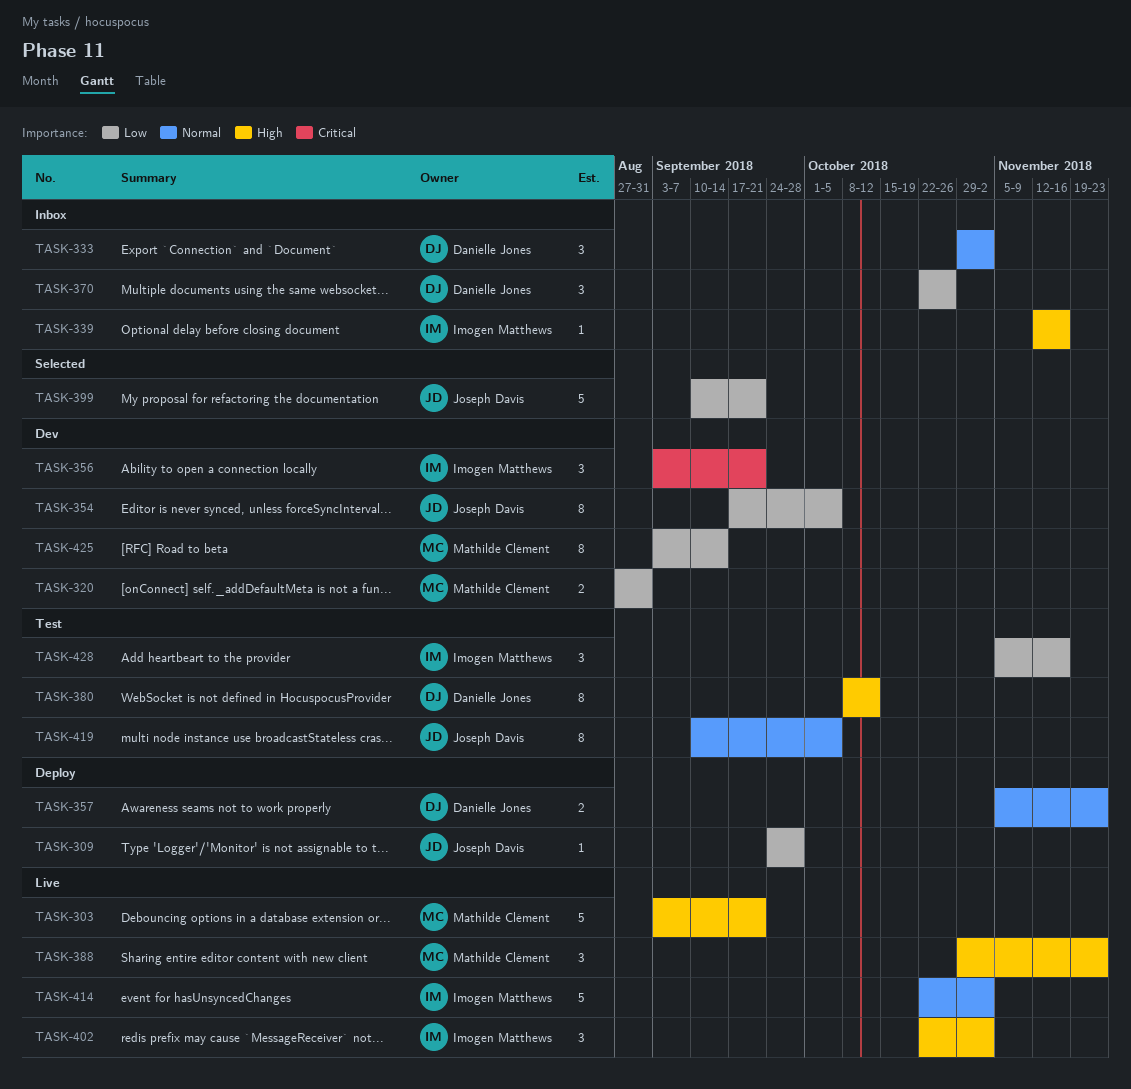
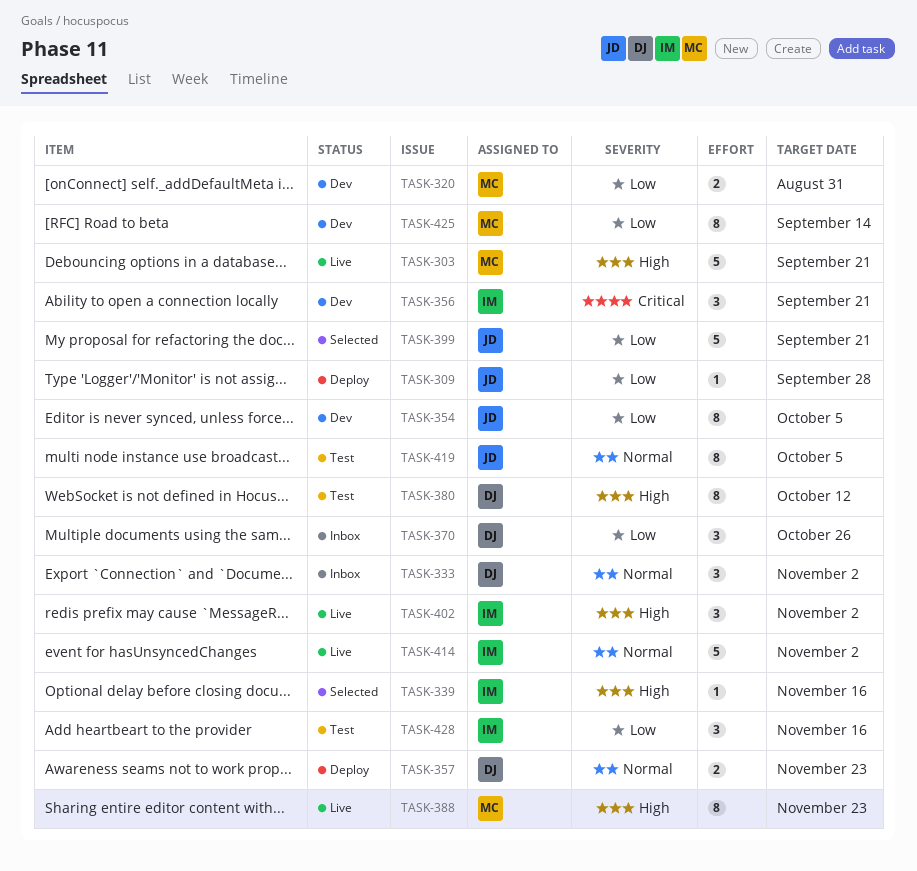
TASK-339, status: Inbox -> Selected
TASK-388, estimate: 3 -> 8

